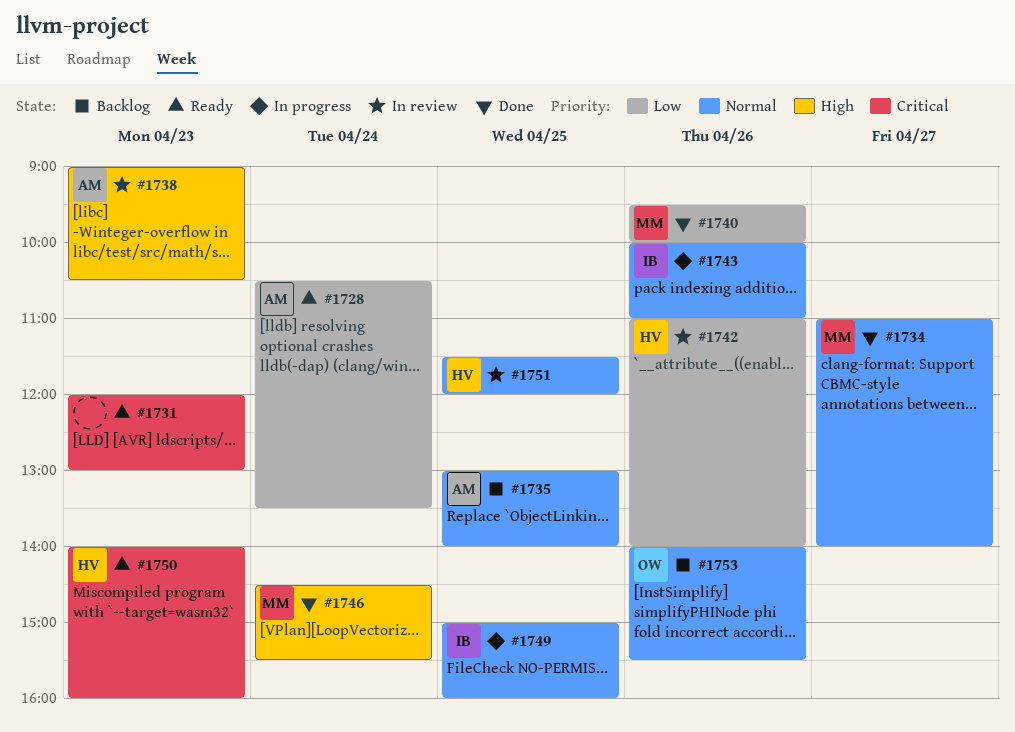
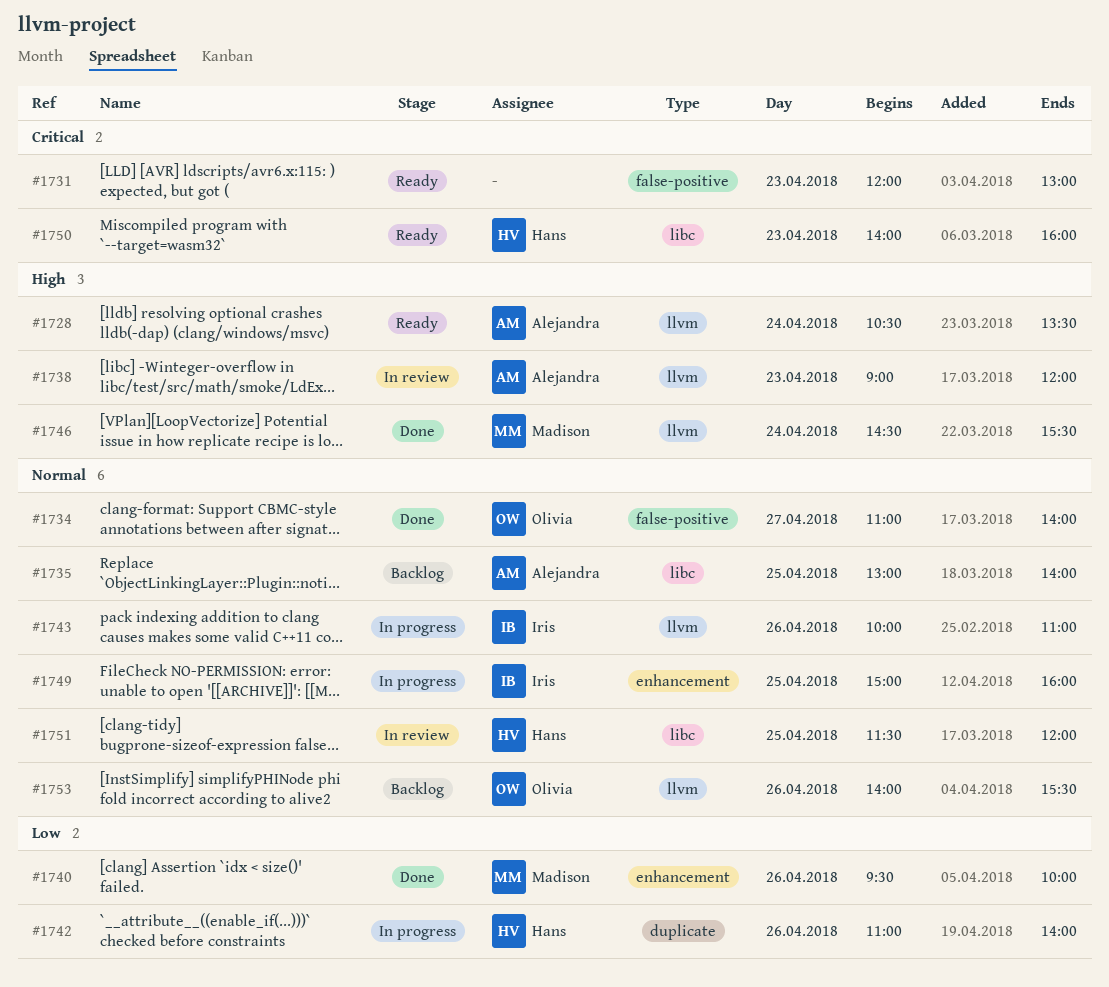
#1728, priority: Low -> High
#1734, owner: Madison -> Olivia
#1738, ends: 10:30 -> 12:00
#1742, status: In review -> In progress

